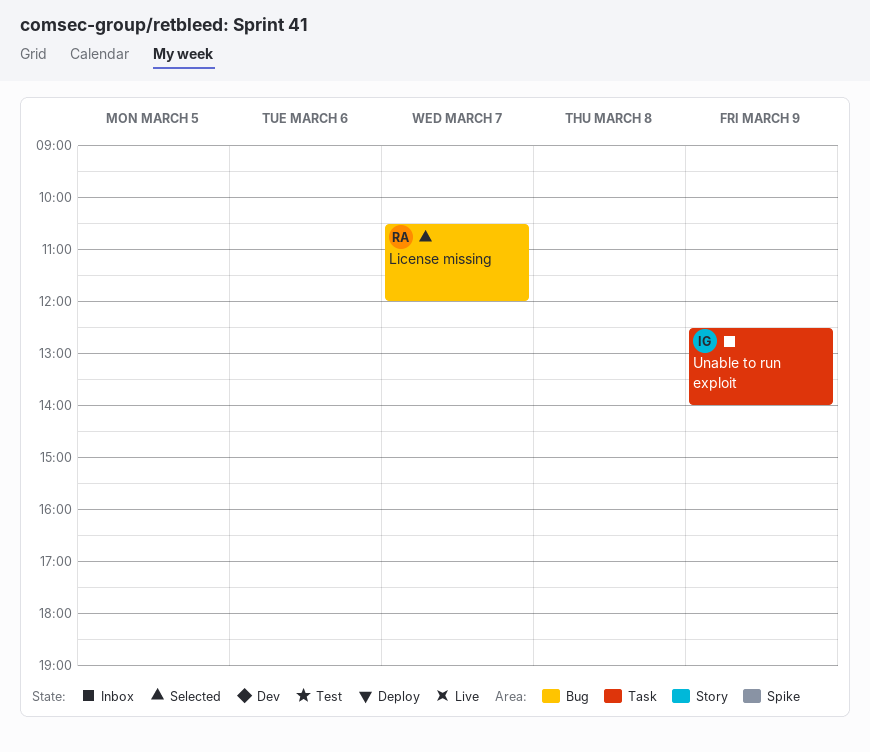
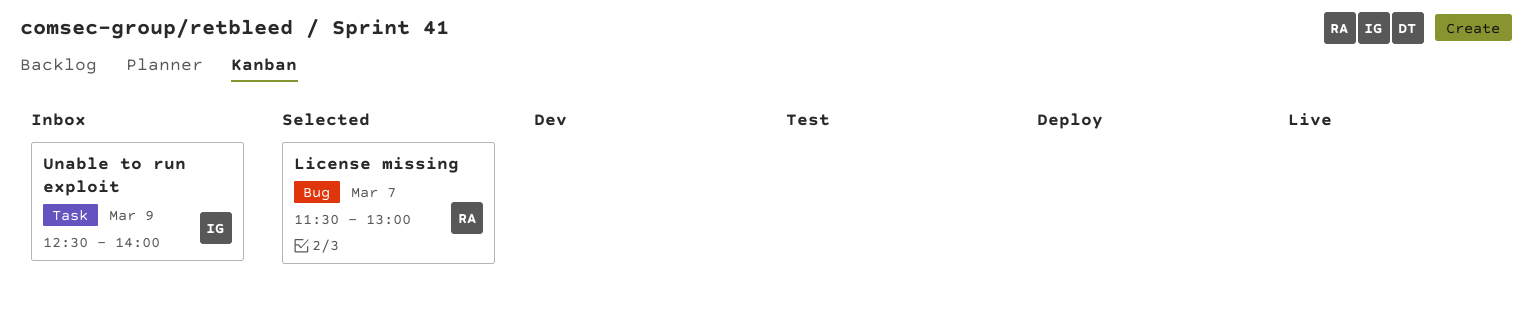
License missing, begins: 10:30 -> 11:30
License missing, ends: 12:00 -> 13:00

